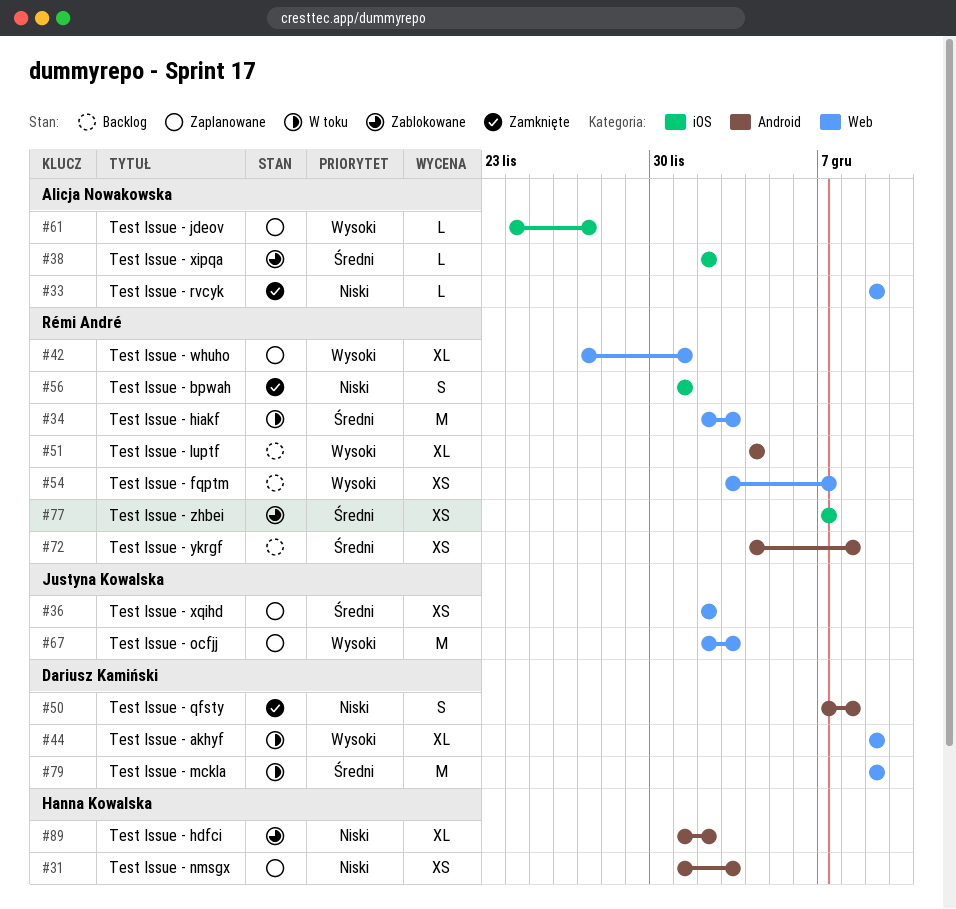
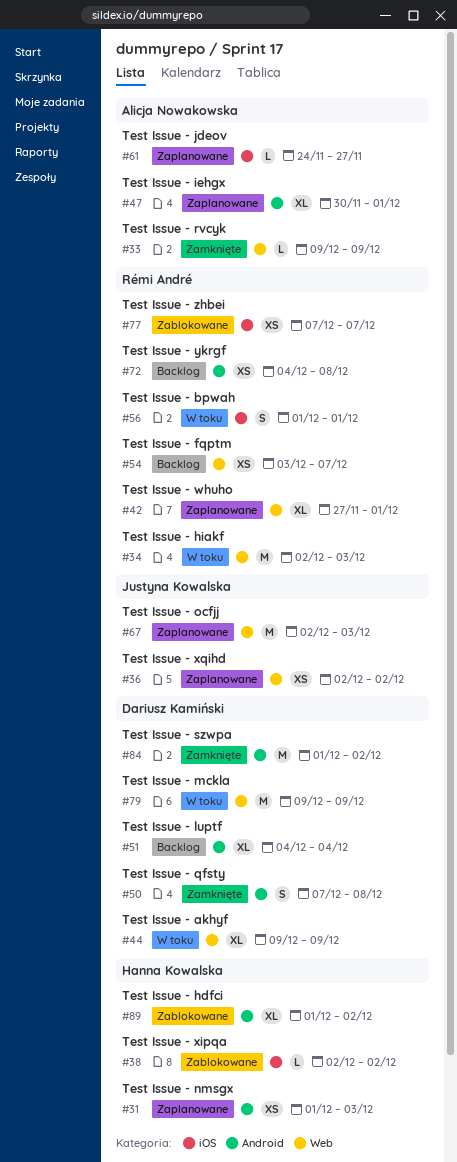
#38, owner: Alicja Nowakowska -> Hanna Kowalska
#47: none -> present
#51, owner: Rémi André -> Dariusz Kamiński
#56, status: Zamknięte -> W toku
#84: none -> present

